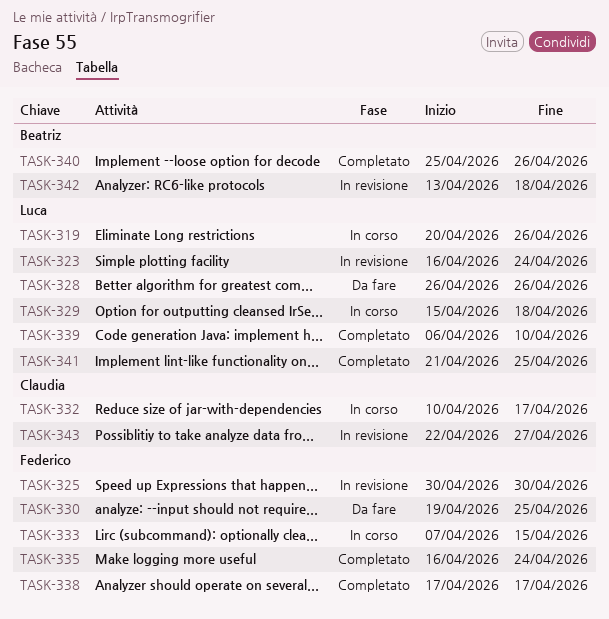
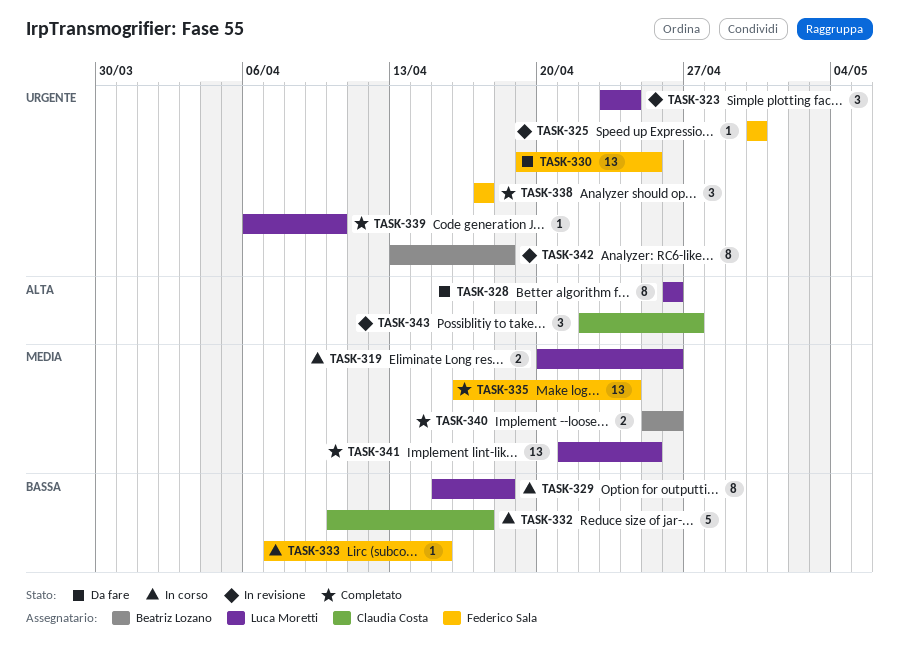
TASK-323, start: Apr 16 -> Apr 23

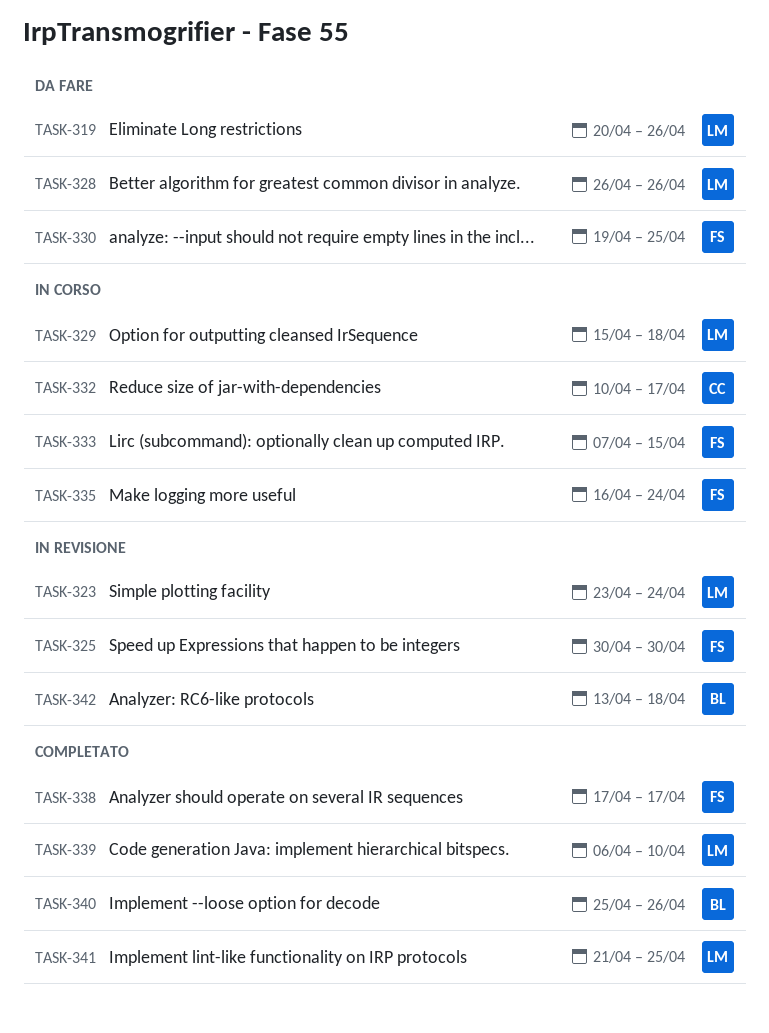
TASK-319, status: In corso -> Da fare
TASK-335, status: Completato -> In corso
TASK-343: present -> none

